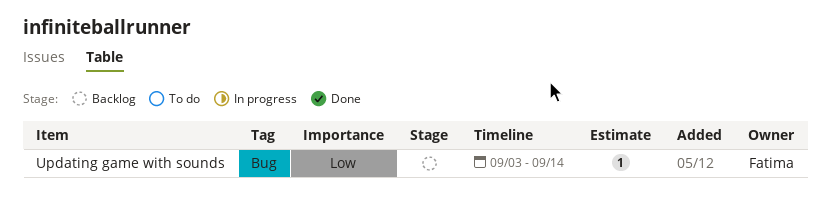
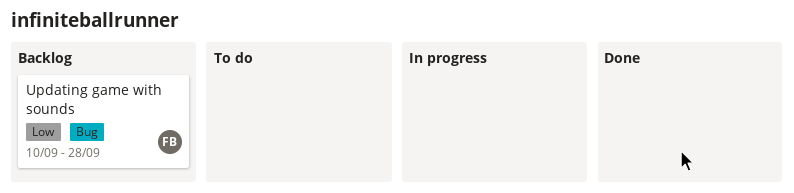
Updating game with sounds, start: Sep 3 -> Sep 10
Updating game with sounds, due: Sep 14 -> Sep 28

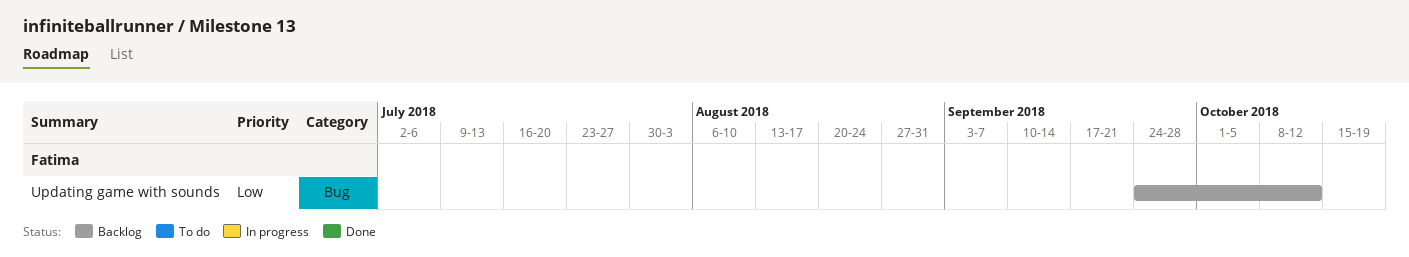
Updating game with sounds, start: Sep 10 -> Sep 24
Updating game with sounds, due: Sep 28 -> Oct 12

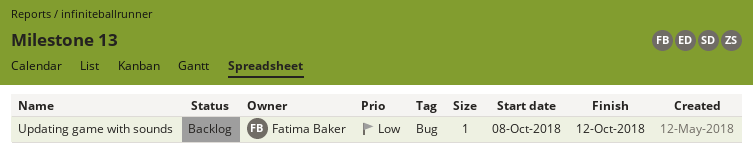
Updating game with sounds, start: Sep 24 -> Oct 8

